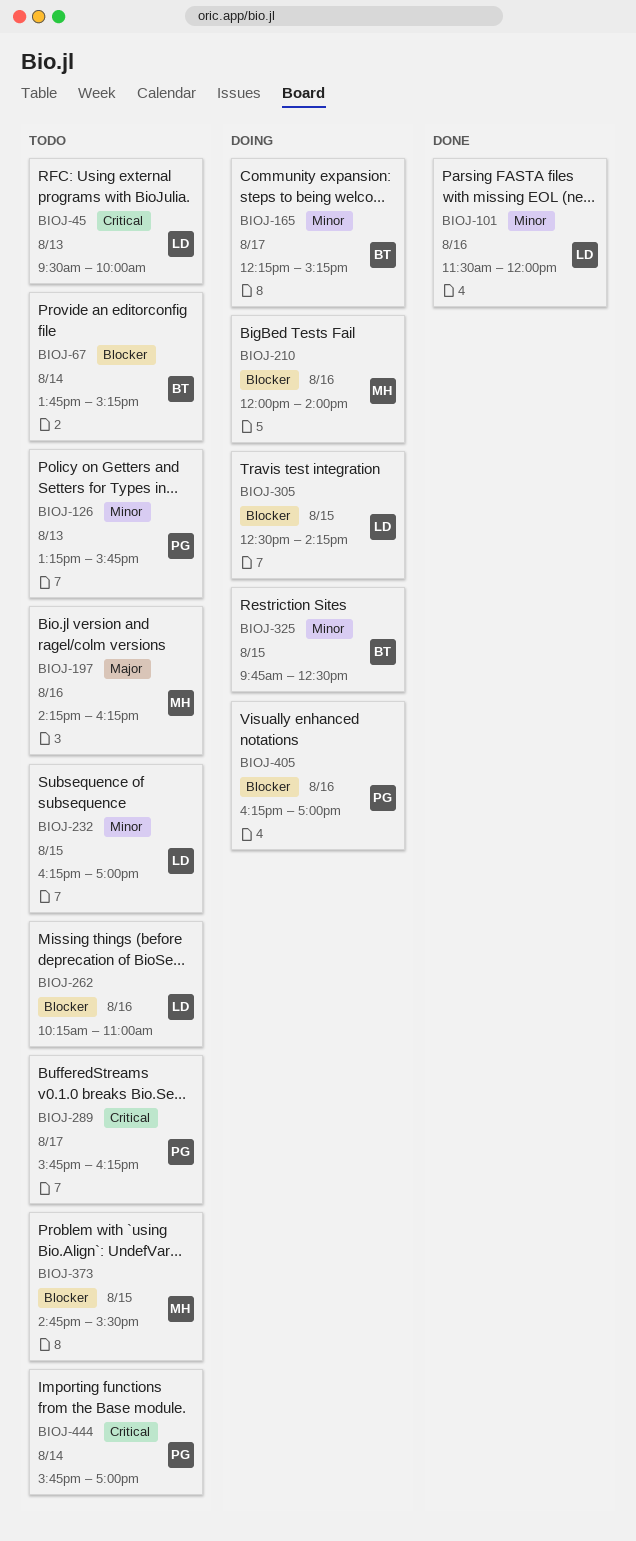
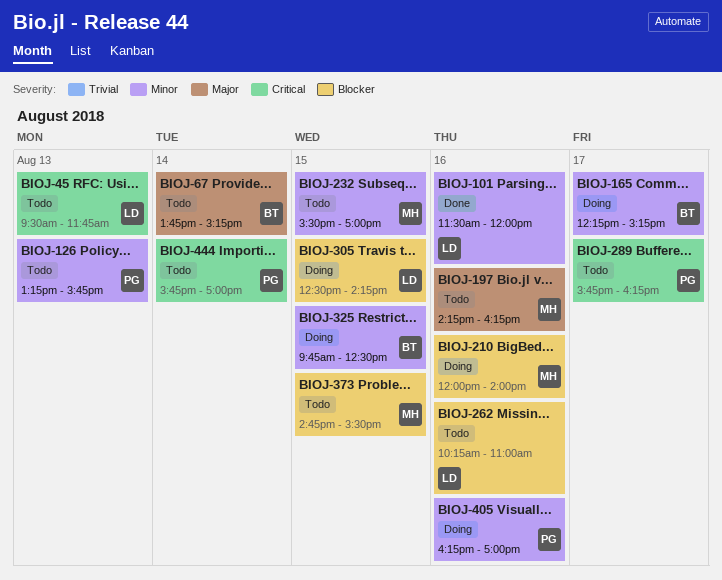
BIOJ-45, ends: 10:00 -> 11:45
BIOJ-67, priority: Blocker -> Major
BIOJ-232, owner: LD -> MH
BIOJ-232, begins: 16:15 -> 15:30
BIOJ-405, priority: Blocker -> Minor

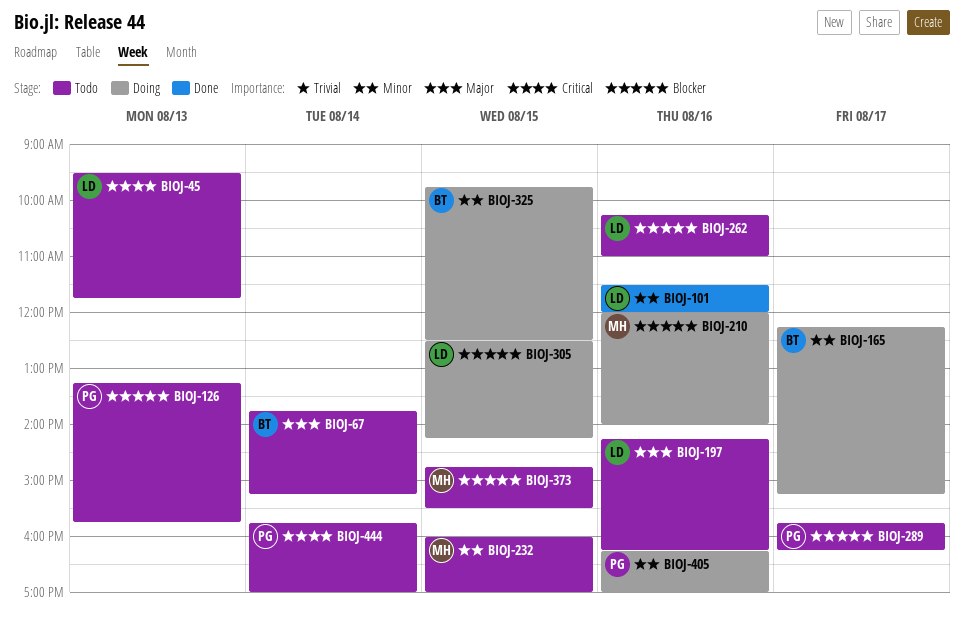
BIOJ-126, priority: Minor -> Blocker
BIOJ-197, owner: MH -> LD
BIOJ-232, begins: 15:30 -> 16:00
BIOJ-289, priority: Critical -> Blocker

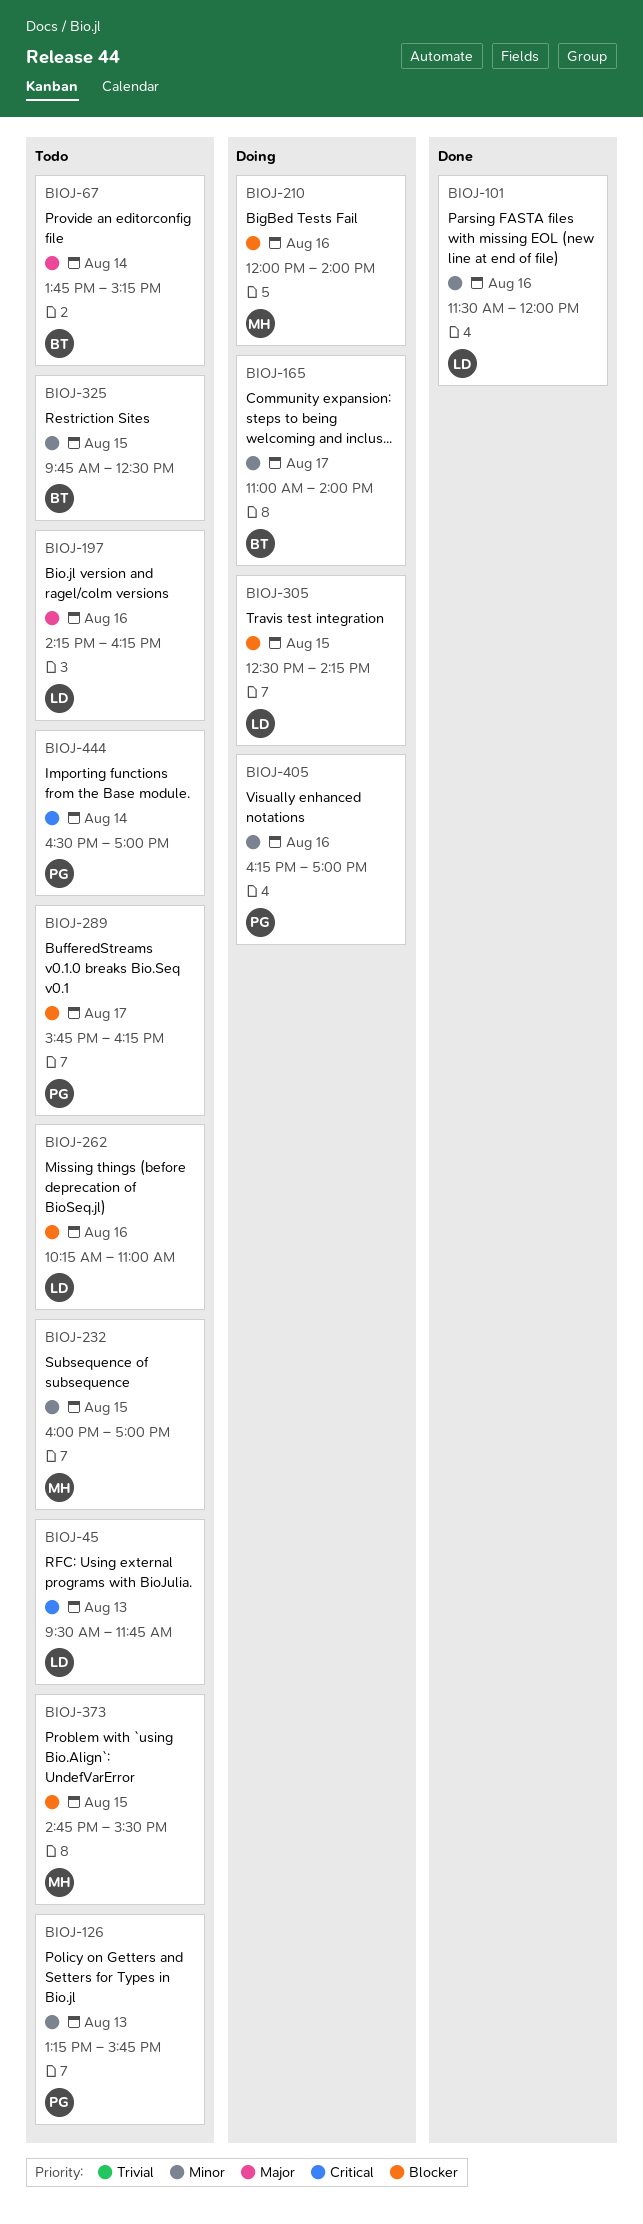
BIOJ-126, priority: Blocker -> Minor
BIOJ-165, begins: 12:15 -> 11:00
BIOJ-165, ends: 15:15 -> 14:00
BIOJ-325, status: Doing -> Todo
BIOJ-444, begins: 15:45 -> 16:30

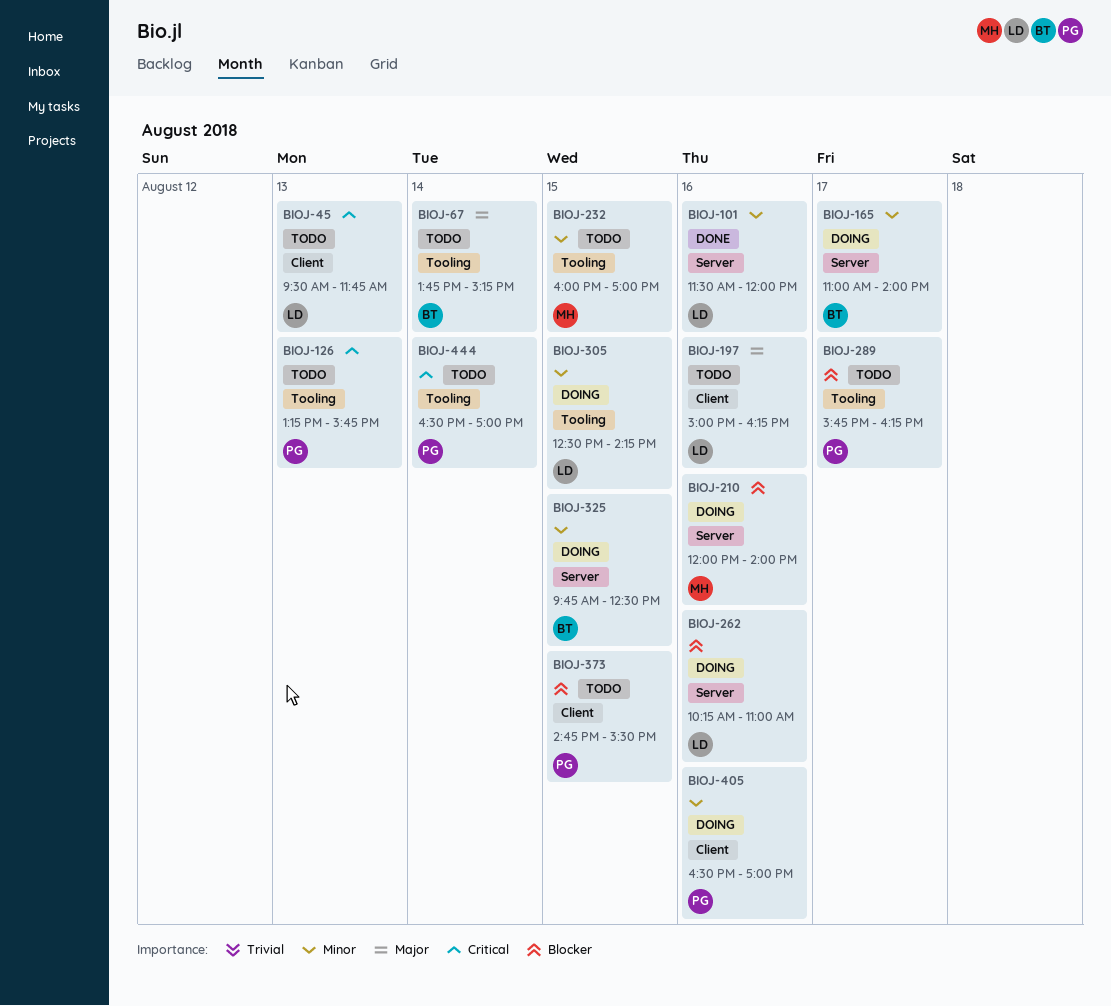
BIOJ-126, priority: Minor -> Critical
BIOJ-197, begins: 14:15 -> 15:00
BIOJ-262, status: Todo -> Doing
BIOJ-305, priority: Blocker -> Minor
BIOJ-325, status: Todo -> Doing
BIOJ-373, owner: MH -> PG
BIOJ-405, begins: 16:15 -> 16:30

